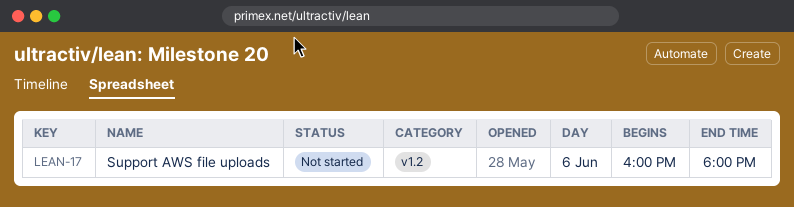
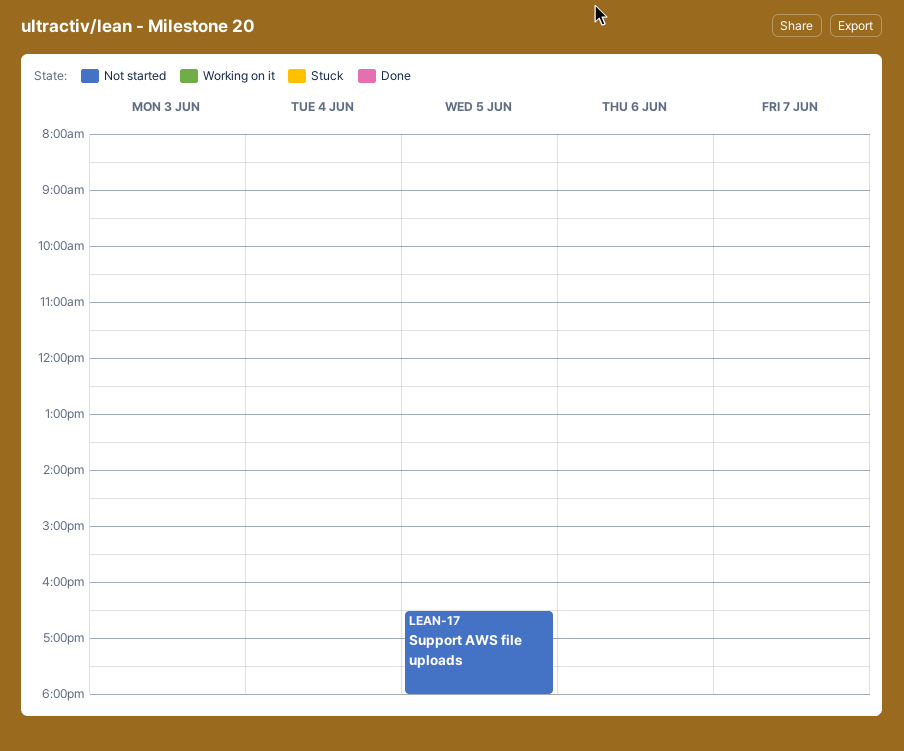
LEAN-17, day: Jun 6 -> Jun 5
LEAN-17, begins: 16:00 -> 16:30

